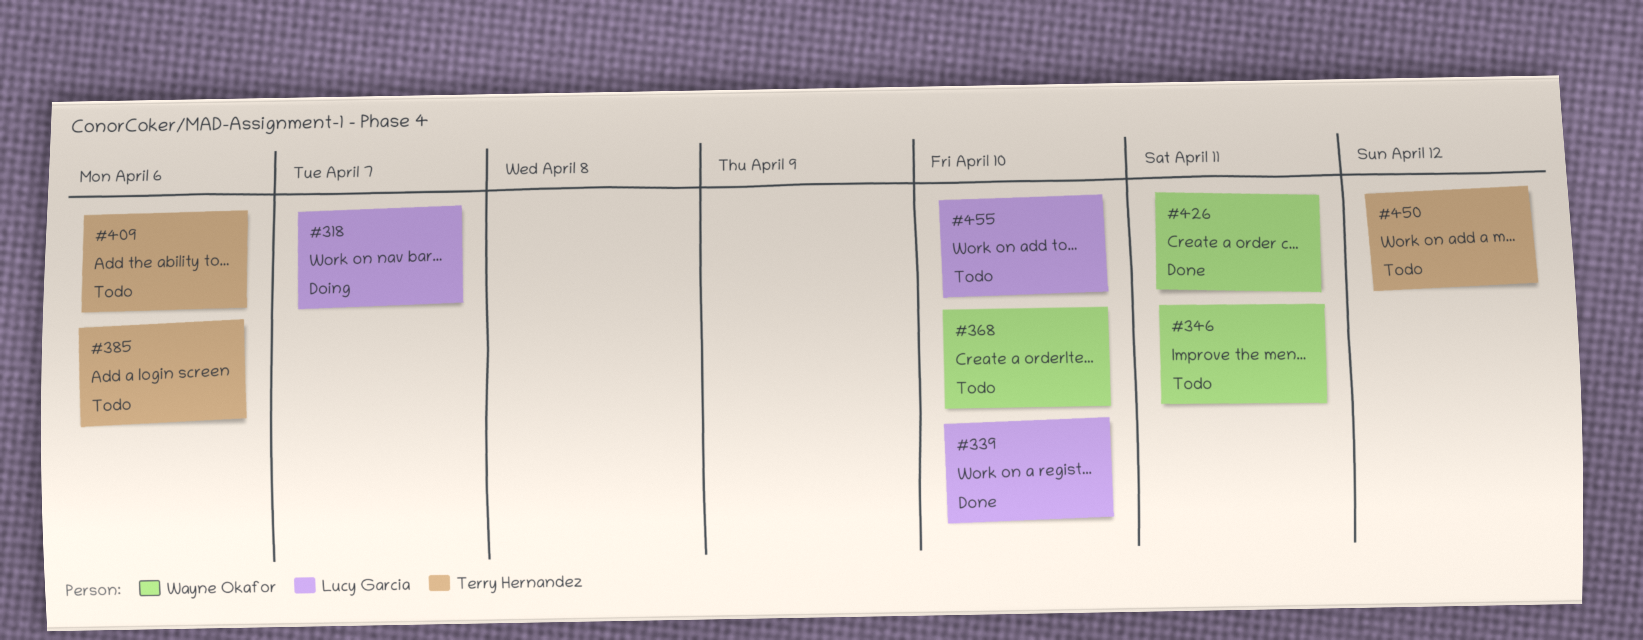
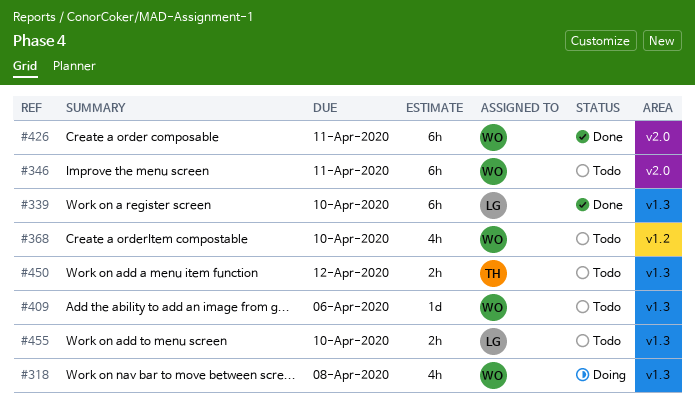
#318, owner: Lucy Garcia -> Wayne Okafor
#318, due: Apr 7 -> Apr 8
#385: present -> none
#409, owner: Terry Hernandez -> Wayne Okafor

